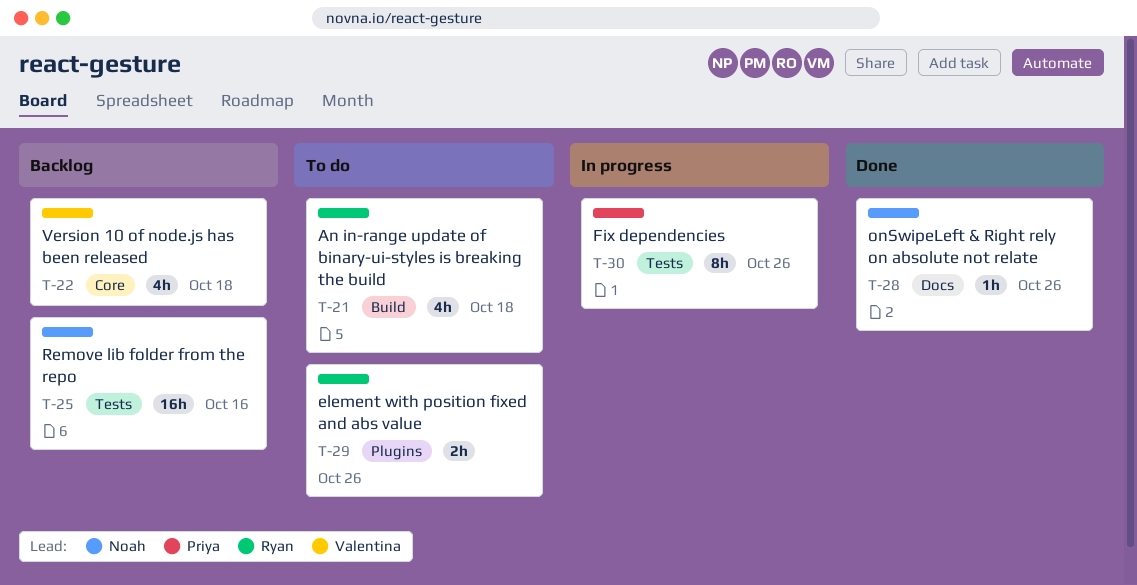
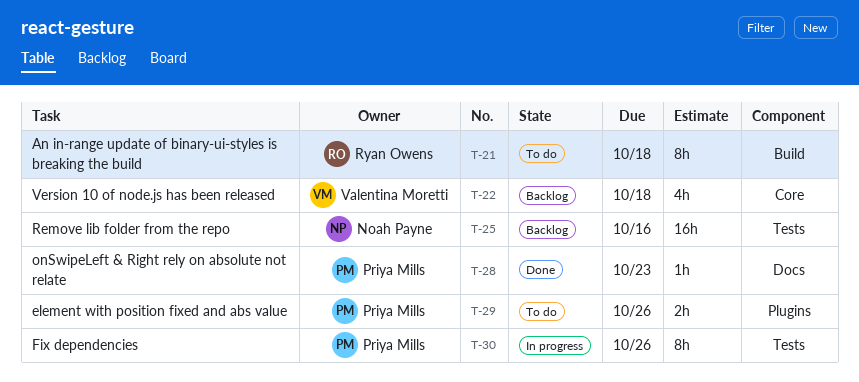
T-21, estimate: 4h -> 8h
T-28, owner: Noah Payne -> Priya Mills
T-28, due: Oct 26 -> Oct 23
T-29, owner: Ryan Owens -> Priya Mills

